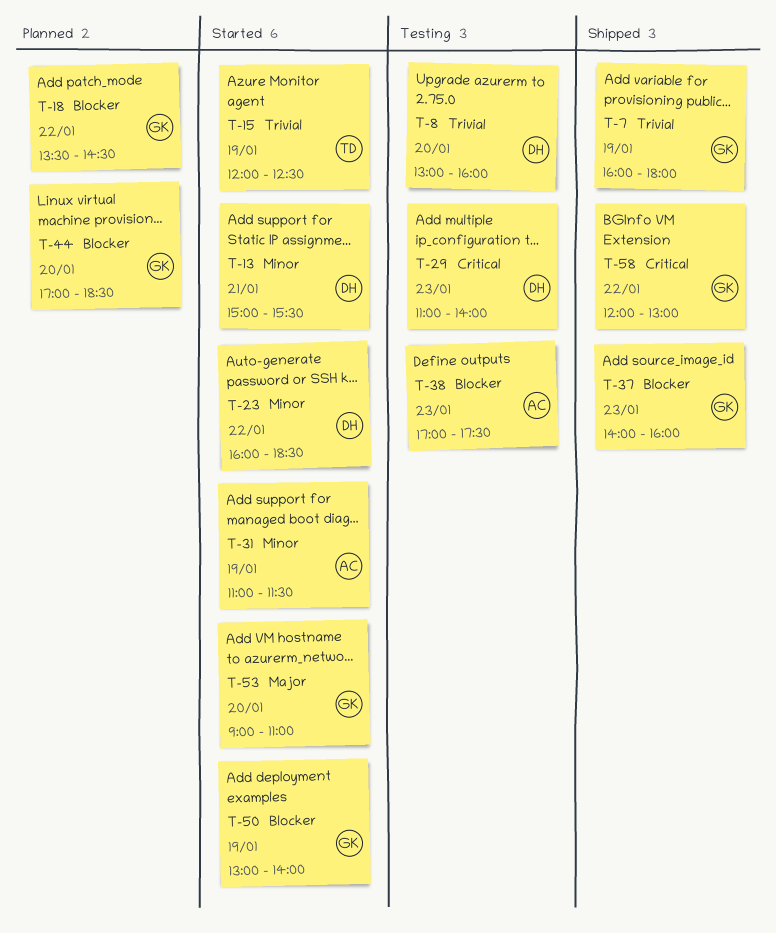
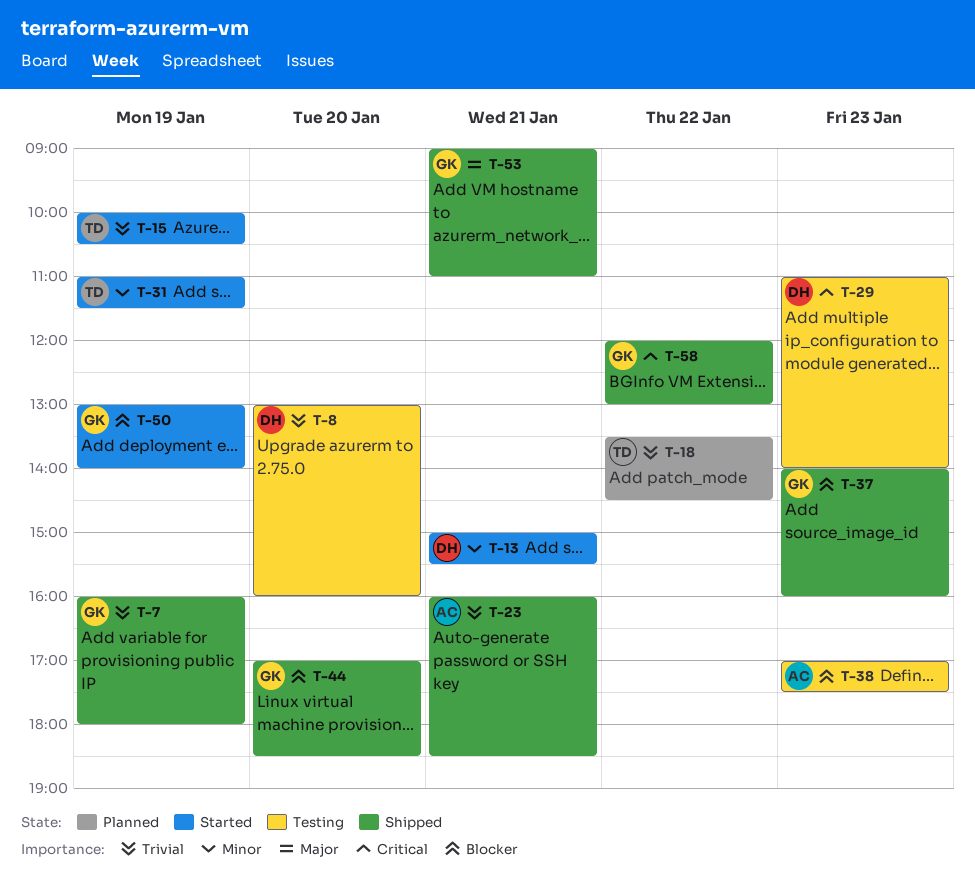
T-15, begins: 12:00 -> 10:00
T-15, ends: 12:30 -> 10:30
T-18, owner: GK -> TD
T-18, priority: Blocker -> Trivial
T-23, status: Started -> Shipped
T-23, owner: DH -> AC
T-23, priority: Minor -> Trivial
T-23, day: Jan 22 -> Jan 21
T-31, owner: AC -> TD
T-44, status: Planned -> Shipped
T-53, status: Started -> Shipped
T-53, day: Jan 20 -> Jan 21

